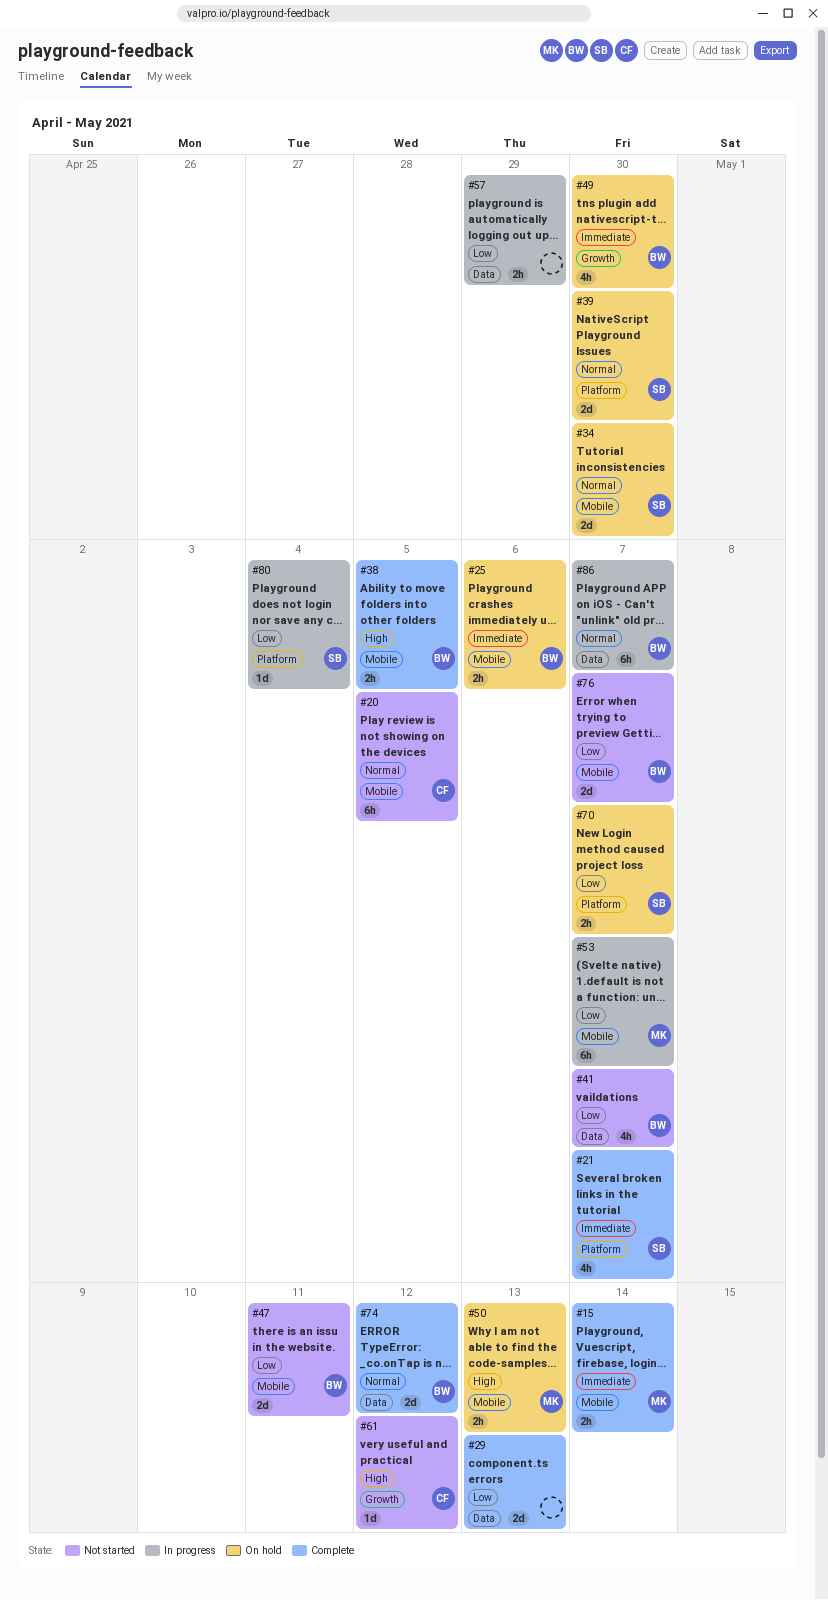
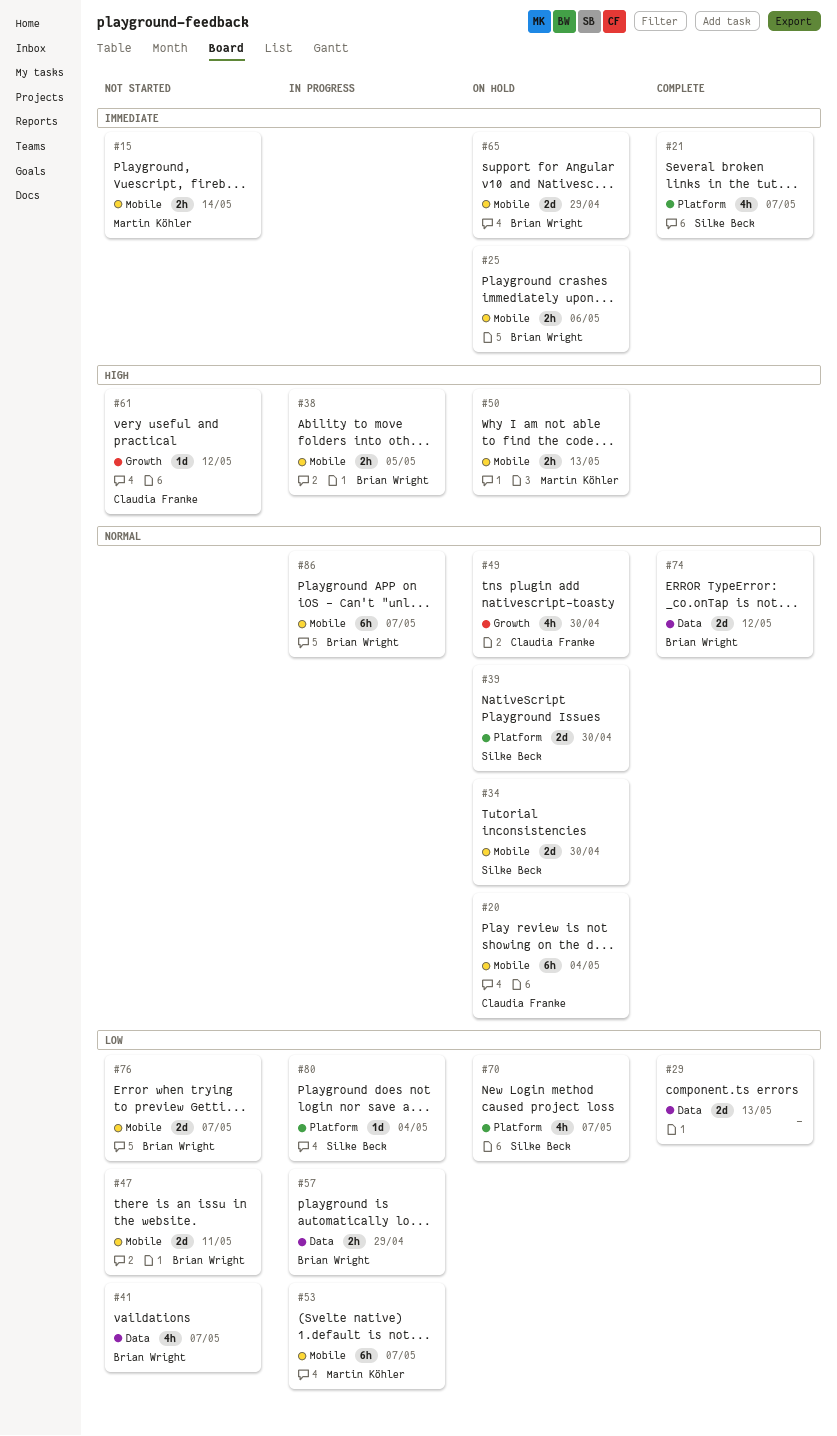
#15, status: Complete -> Not started
#20, status: Not started -> On hold
#20, due: May 5 -> May 4
#38, status: Complete -> In progress
#49, owner: Brian Wright -> Claudia Franke
#49, priority: Immediate -> Normal
#57, owner: none -> Brian Wright
#65: none -> present
#70, estimate: 2h -> 4h
#86, label: Data -> Mobile

